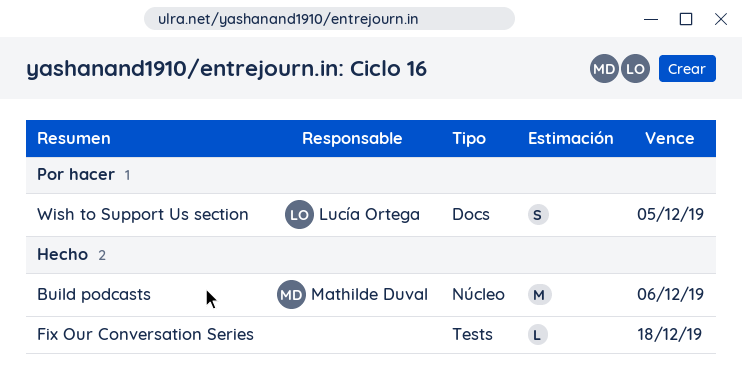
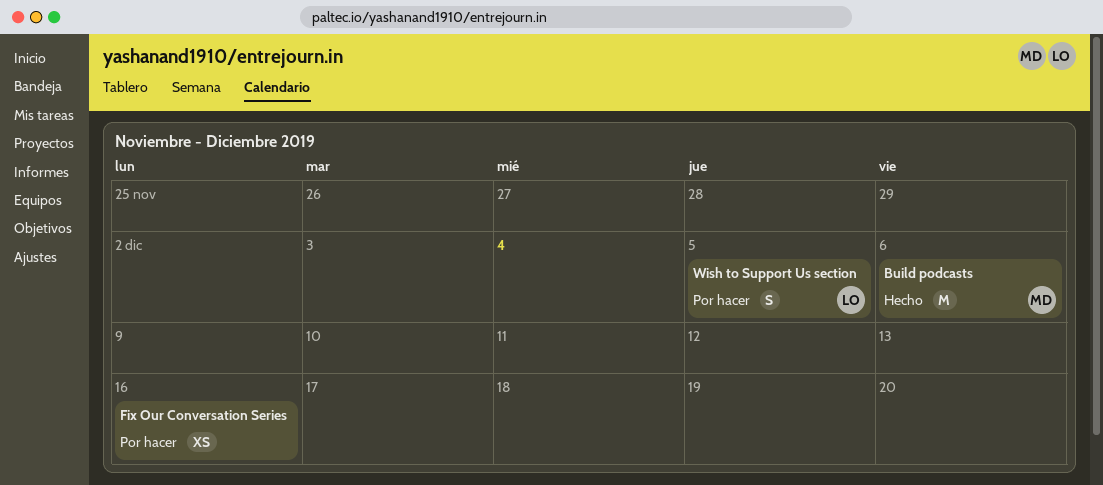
Fix Our Conversation Series, status: Hecho -> Por hacer
Fix Our Conversation Series, estimate: L -> XS
Fix Our Conversation Series, due: Dec 18 -> Dec 16

